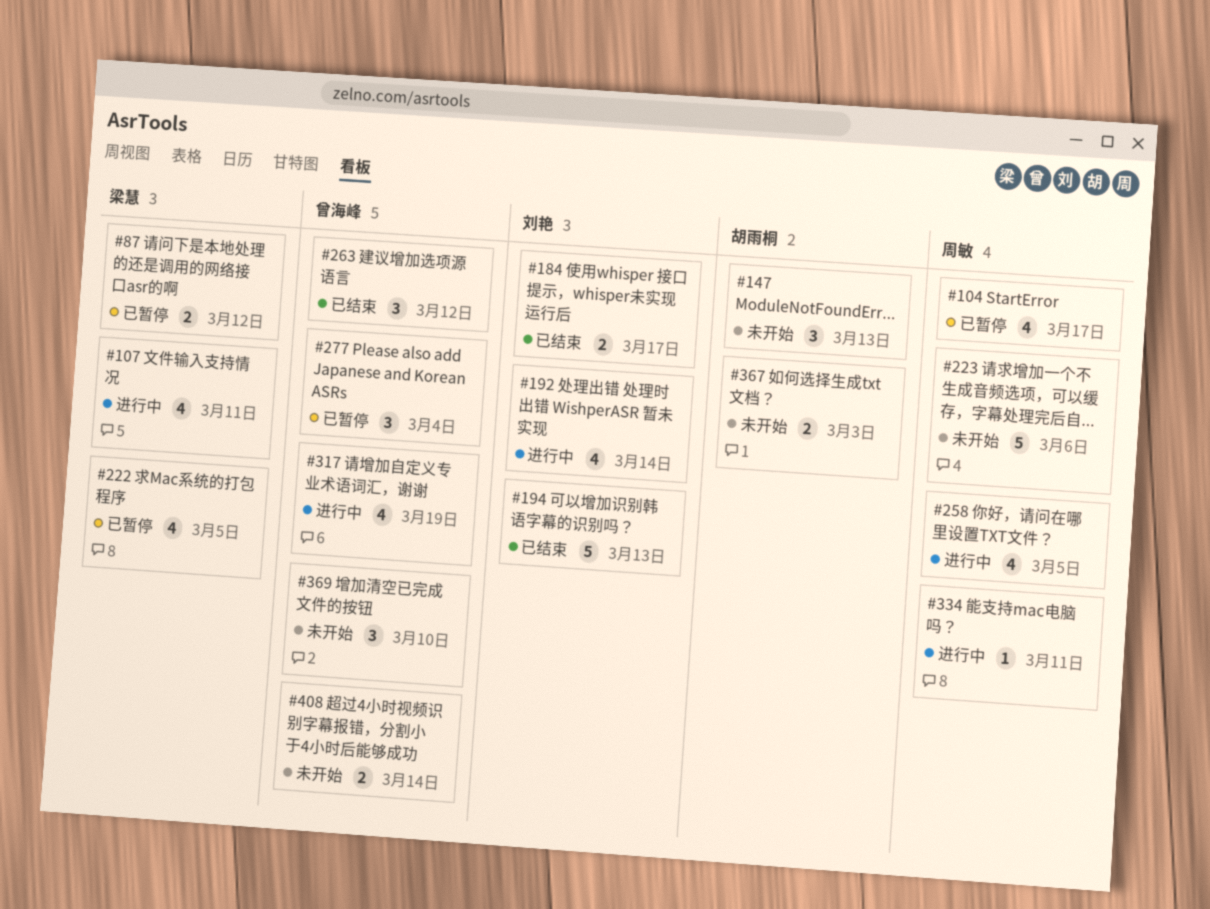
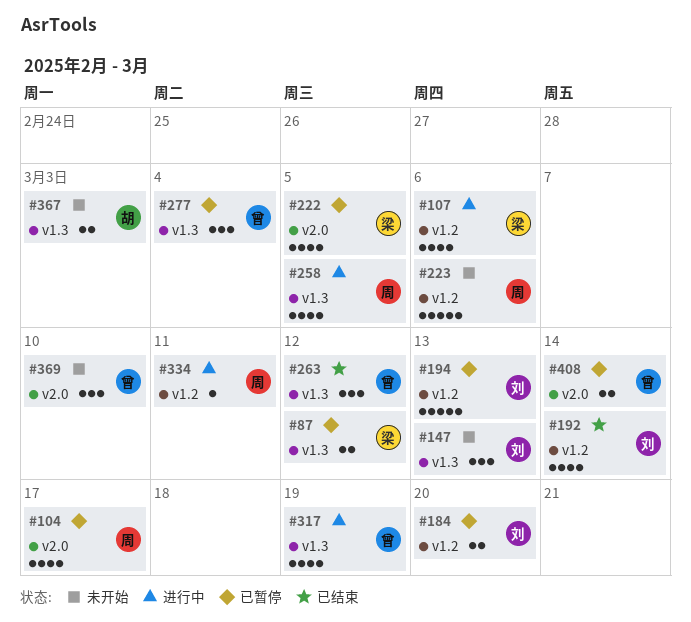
#107, due: Mar 11 -> Mar 6
#147, owner: 胡雨桐 -> 刘艳
#184, status: 已结束 -> 已暂停
#184, due: Mar 17 -> Mar 20
#192, status: 进行中 -> 已结束
#194, status: 已结束 -> 已暂停
#408, status: 未开始 -> 已暂停

